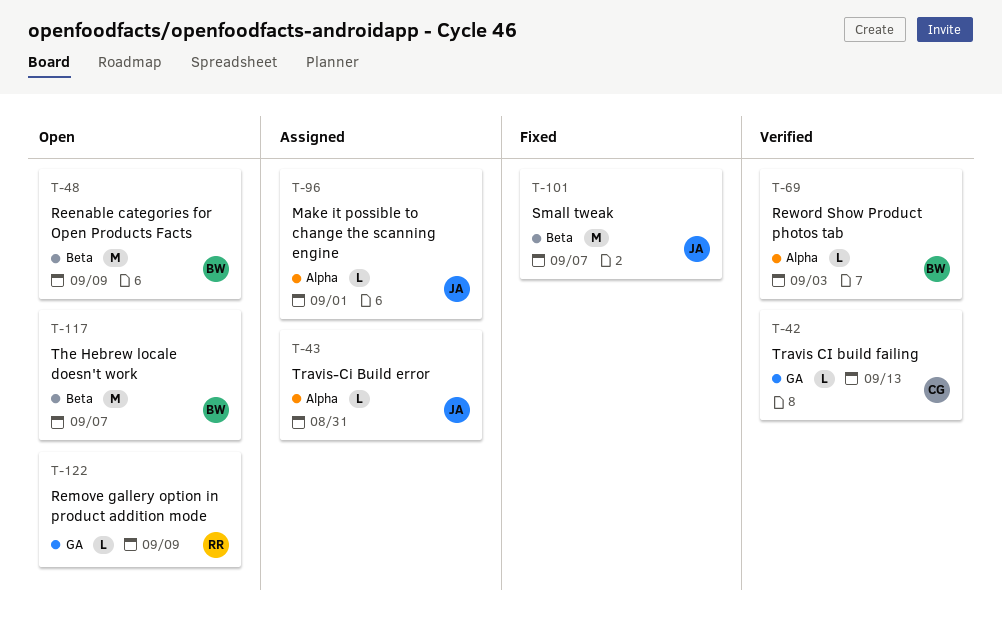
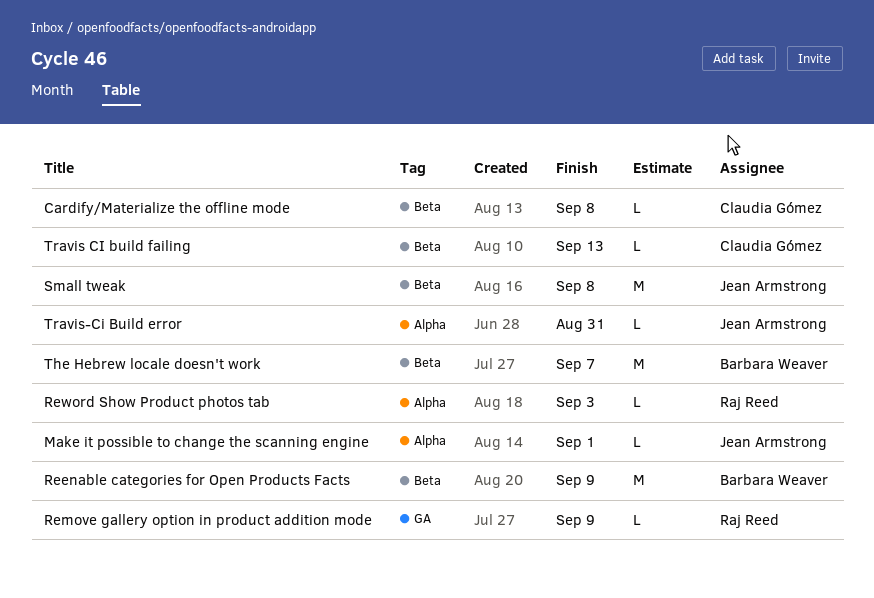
Cardify/Materialize the offline mode: none -> present
Reword Show Product photos tab, owner: Barbara Weaver -> Raj Reed
Small tweak, due: Sep 7 -> Sep 8
Travis CI build failing, label: GA -> Beta

